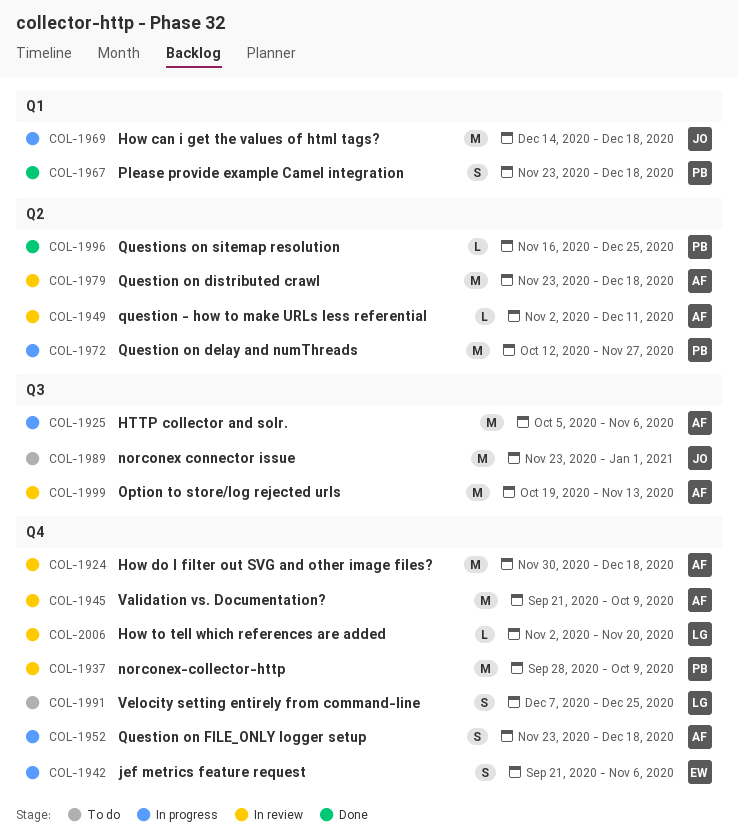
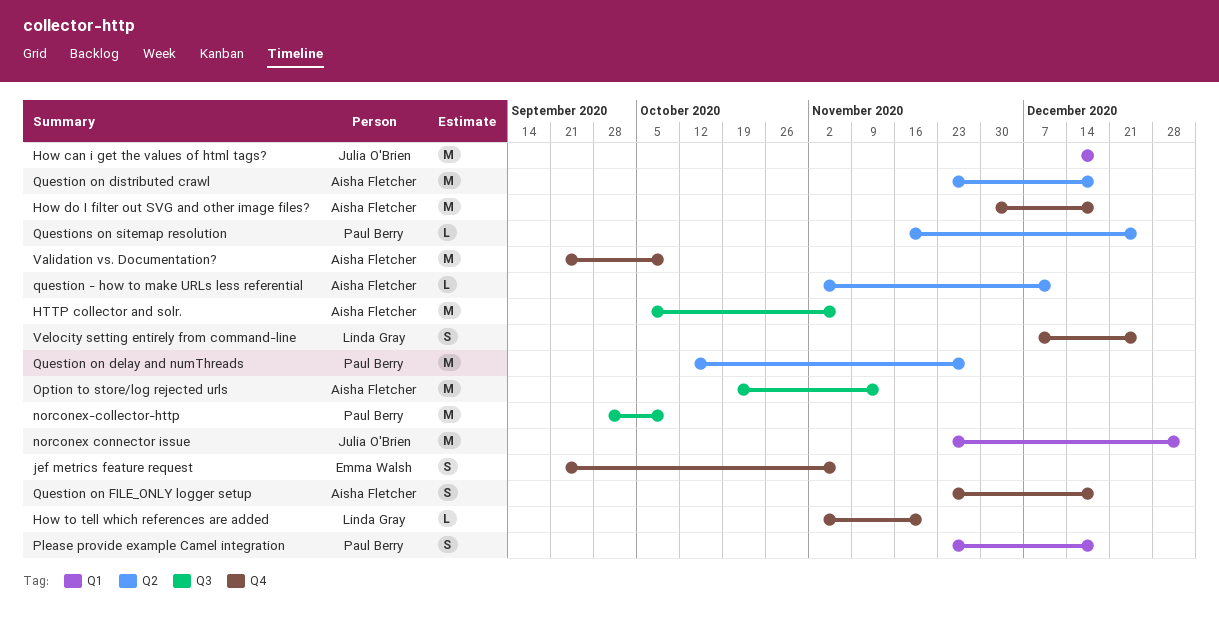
norconex connector issue, label: Q3 -> Q1
norconex-collector-http, label: Q4 -> Q3

